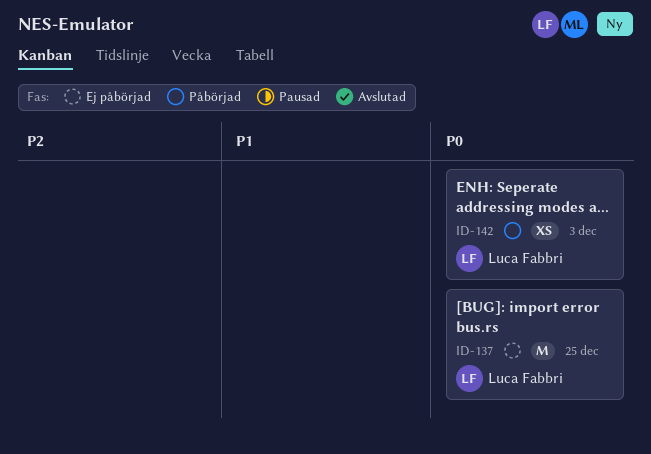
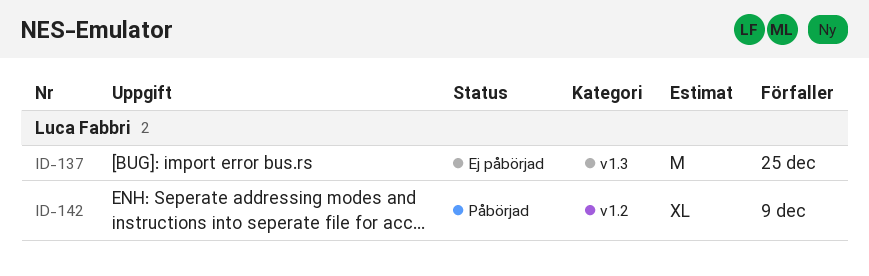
ID-142, estimate: XS -> XL
ID-142, due: Dec 3 -> Dec 9

